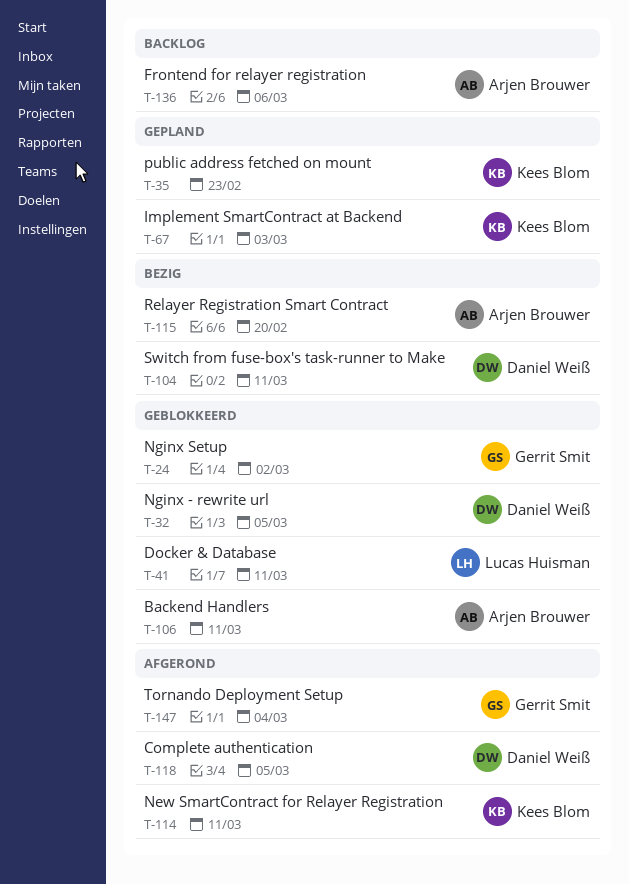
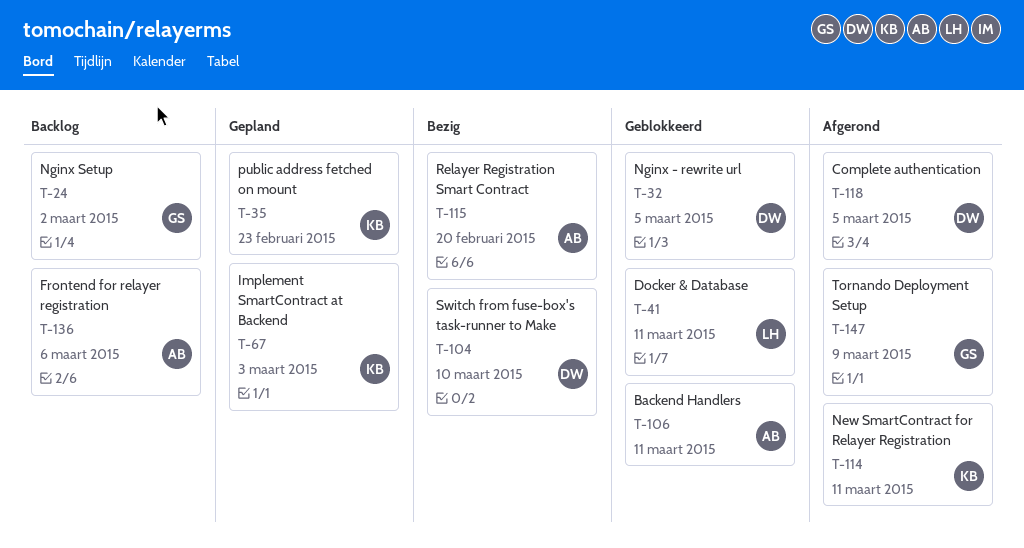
T-24, status: Geblokkeerd -> Backlog
T-104, due: Mar 11 -> Mar 10
T-147, due: Mar 4 -> Mar 9

